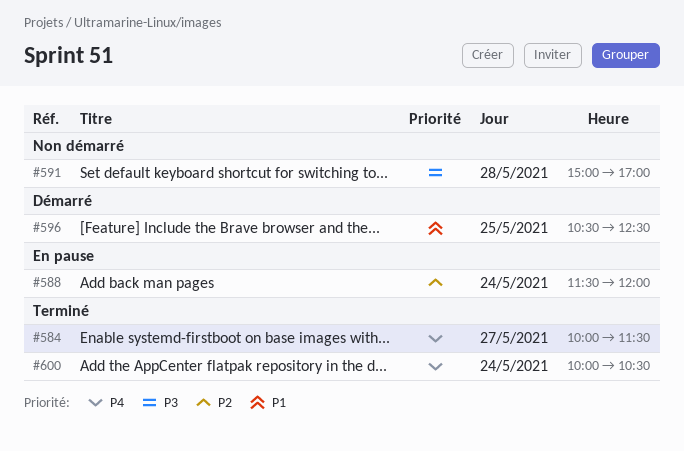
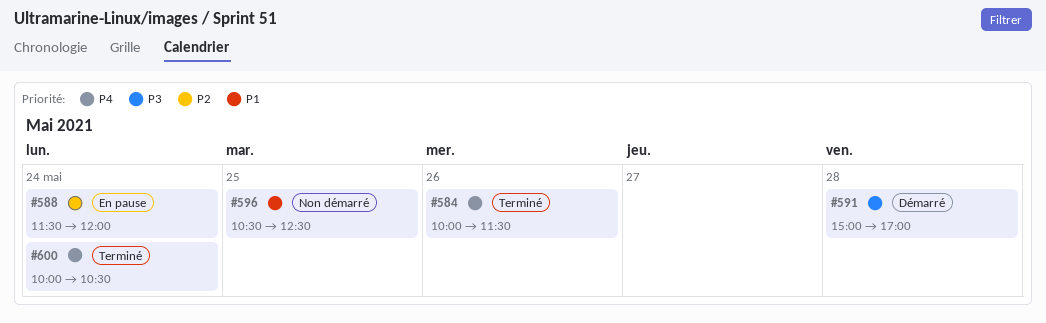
#584, day: May 27 -> May 26
#591, status: Non démarré -> Démarré
#596, status: Démarré -> Non démarré

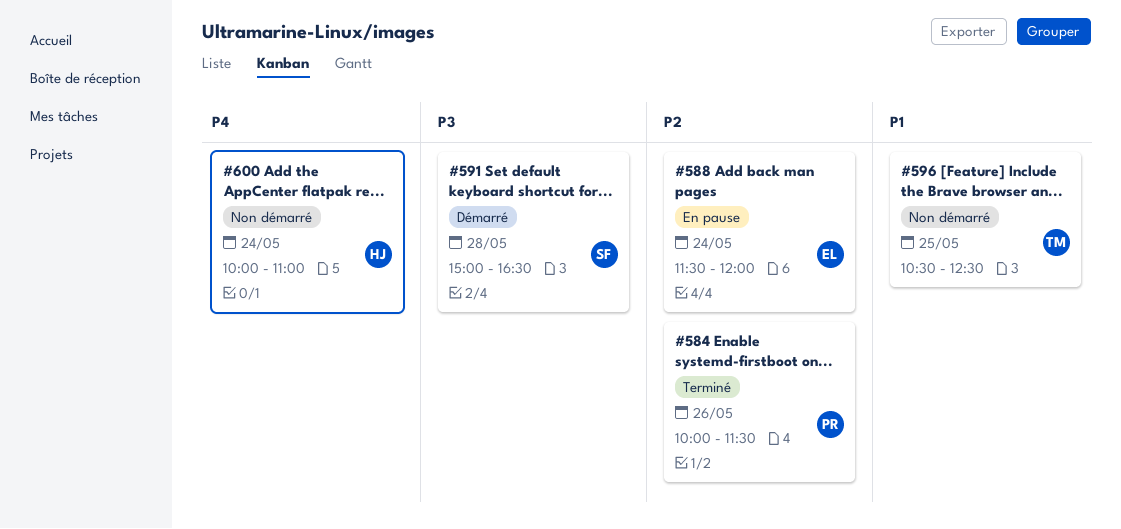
#584, priority: P4 -> P2
#591, ends: 17:00 -> 16:30
#600, status: Terminé -> Non démarré
#600, ends: 10:30 -> 11:00

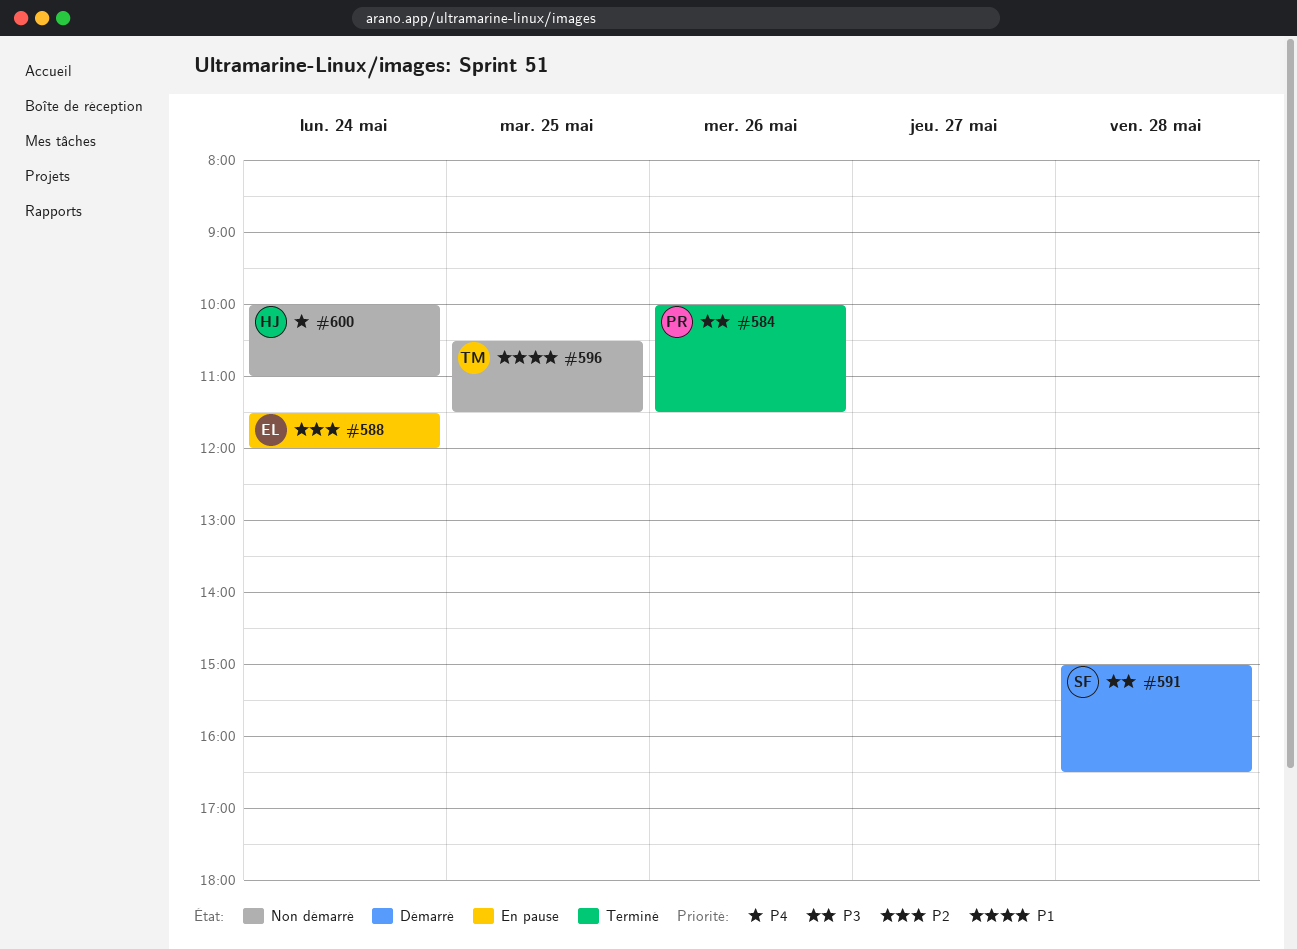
#584, priority: P2 -> P3
#596, ends: 12:30 -> 11:30

